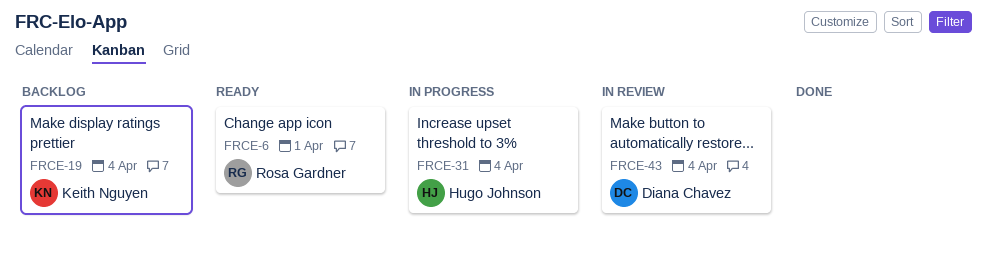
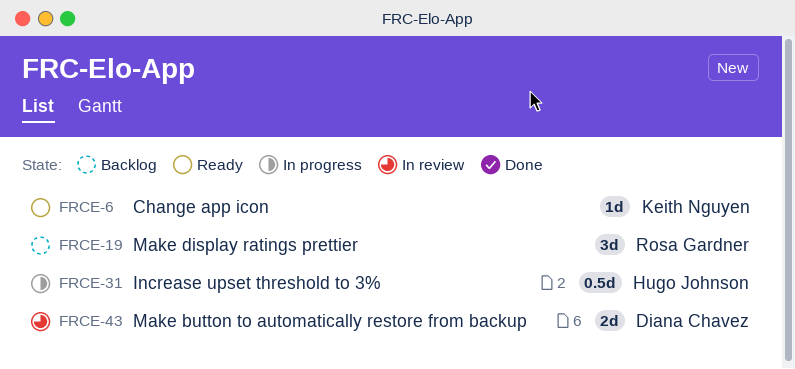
FRCE-6, owner: Rosa Gardner -> Keith Nguyen
FRCE-19, owner: Keith Nguyen -> Rosa Gardner

